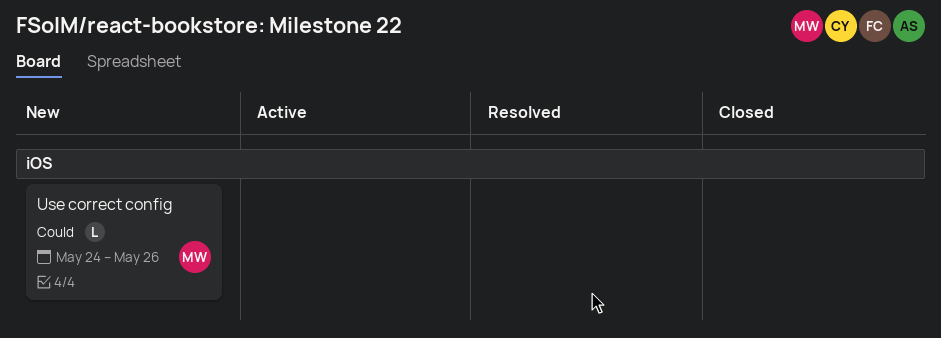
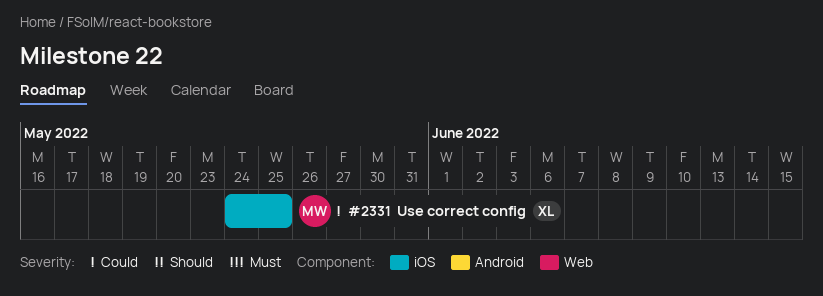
Use correct config, estimate: L -> XL
Use correct config, due: May 26 -> May 25

